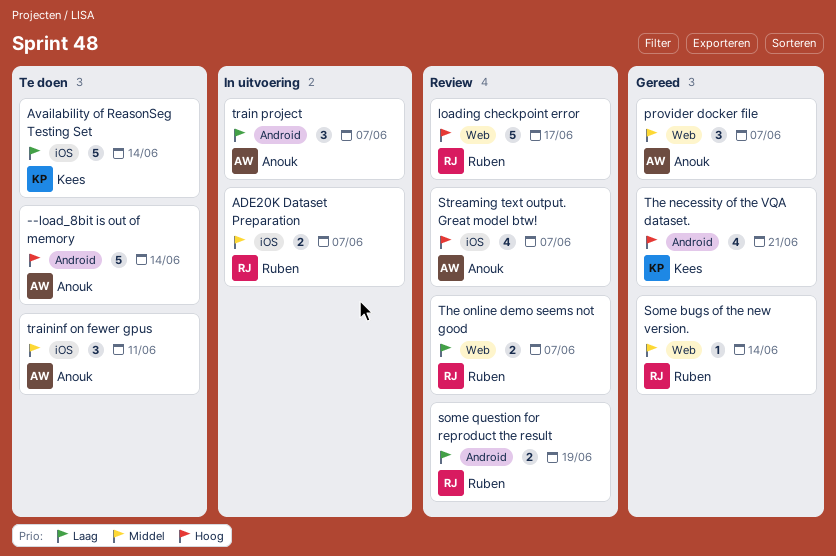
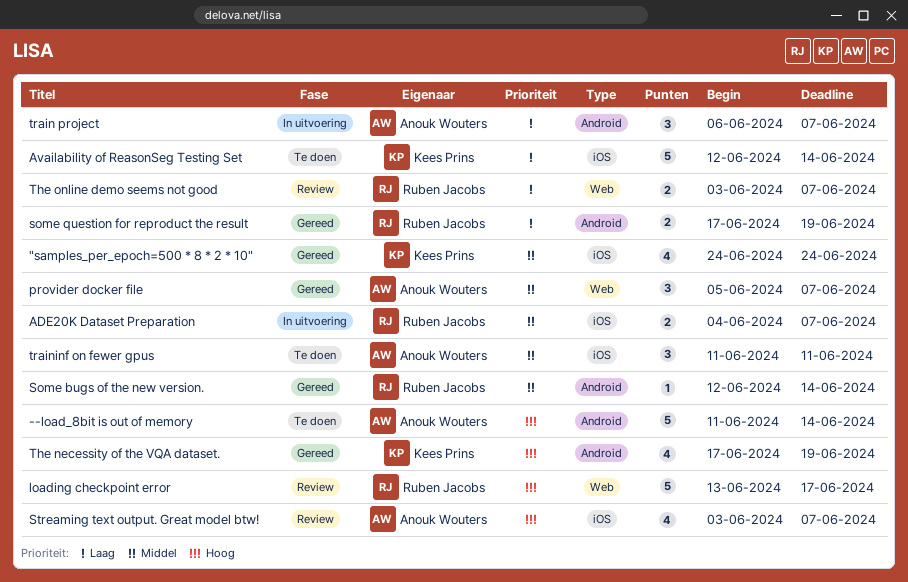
"samples_per_epoch=500 * 8 * 2 * 10": none -> present
Some bugs of the new version., label: Web -> Android
some question for reproduct the result, status: Review -> Gereed
The necessity of the VQA dataset., due: Jun 21 -> Jun 19

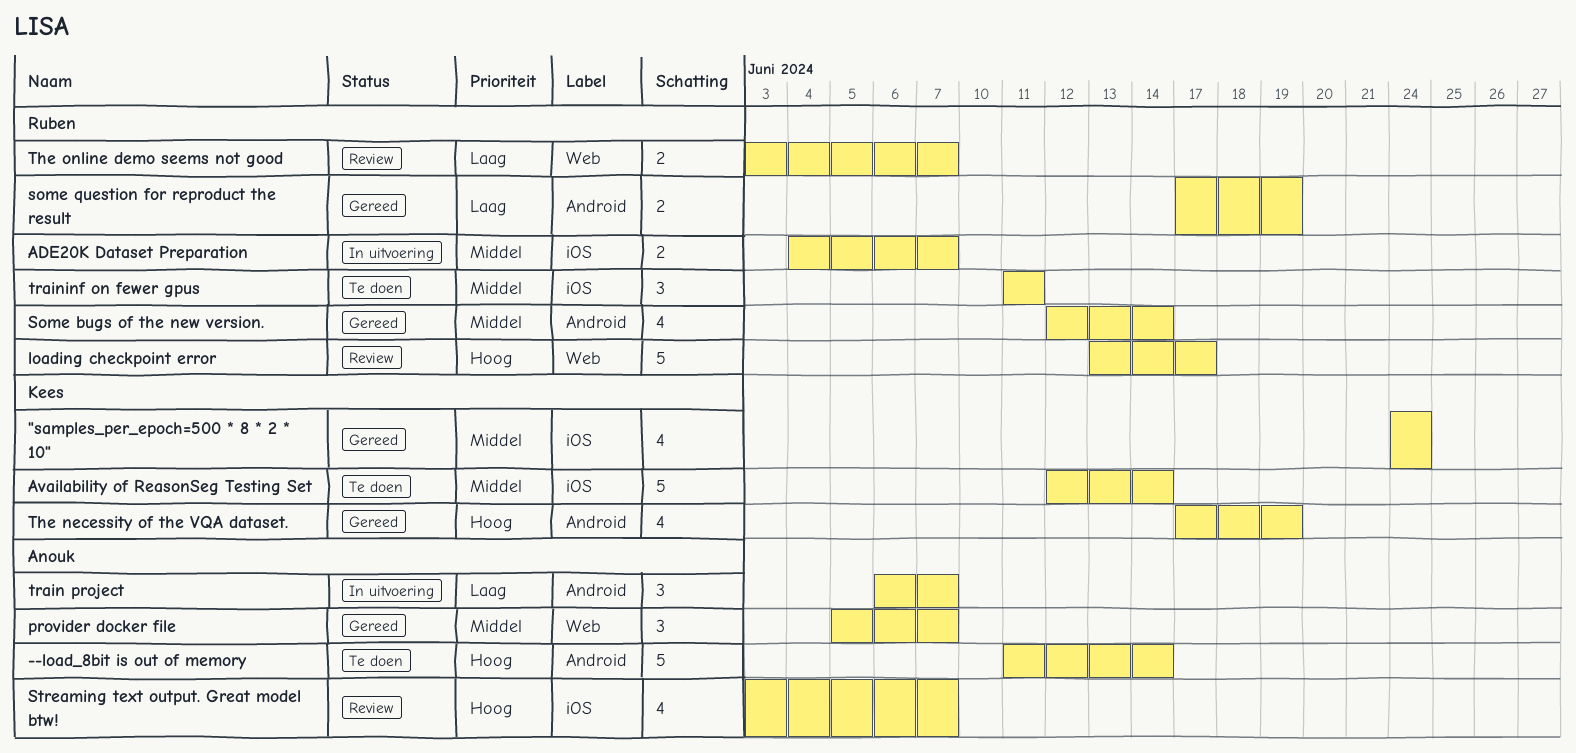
Availability of ReasonSeg Testing Set, priority: Laag -> Middel
Some bugs of the new version., estimate: 1 -> 4
traininf on fewer gpus, owner: Anouk Wouters -> Ruben Jacobs

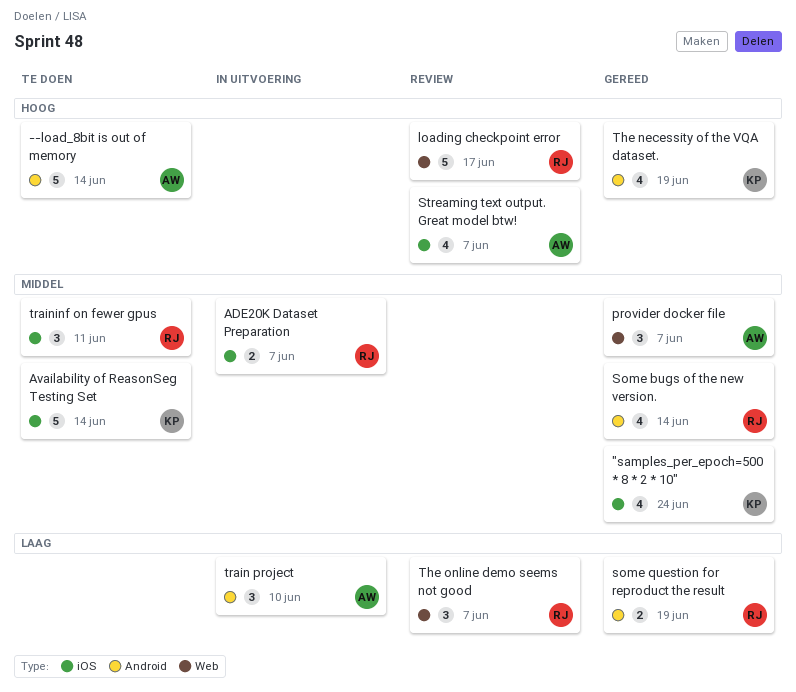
The online demo seems not good, estimate: 2 -> 3
train project, due: Jun 7 -> Jun 10

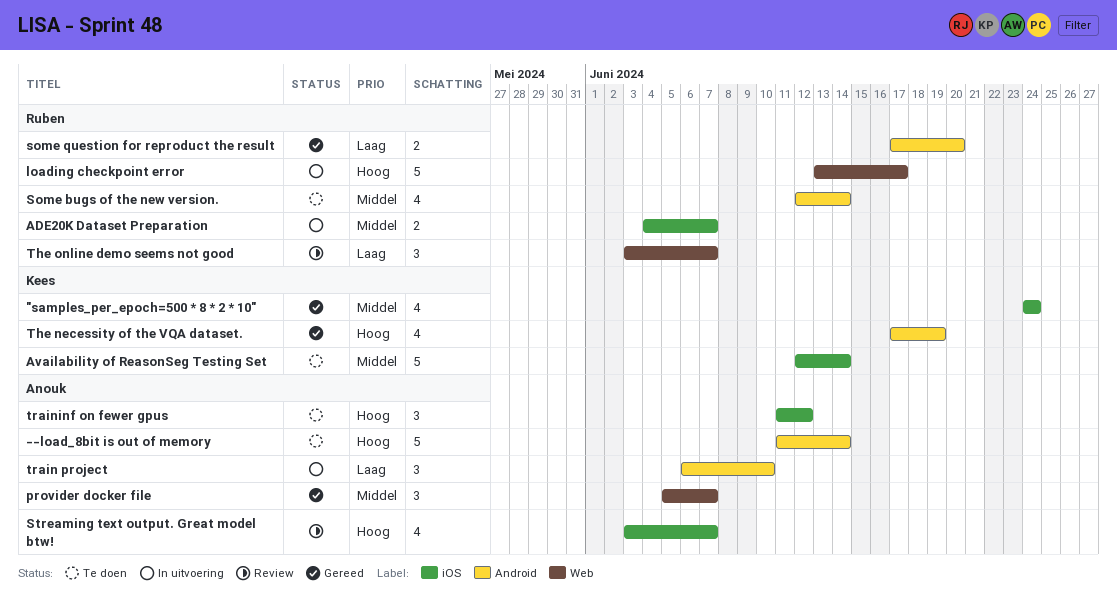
loading checkpoint error, status: Review -> In uitvoering
Some bugs of the new version., status: Gereed -> Te doen
some question for reproduct the result, due: Jun 19 -> Jun 20
traininf on fewer gpus, owner: Ruben -> Anouk
traininf on fewer gpus, priority: Middel -> Hoog
traininf on fewer gpus, due: Jun 11 -> Jun 12

